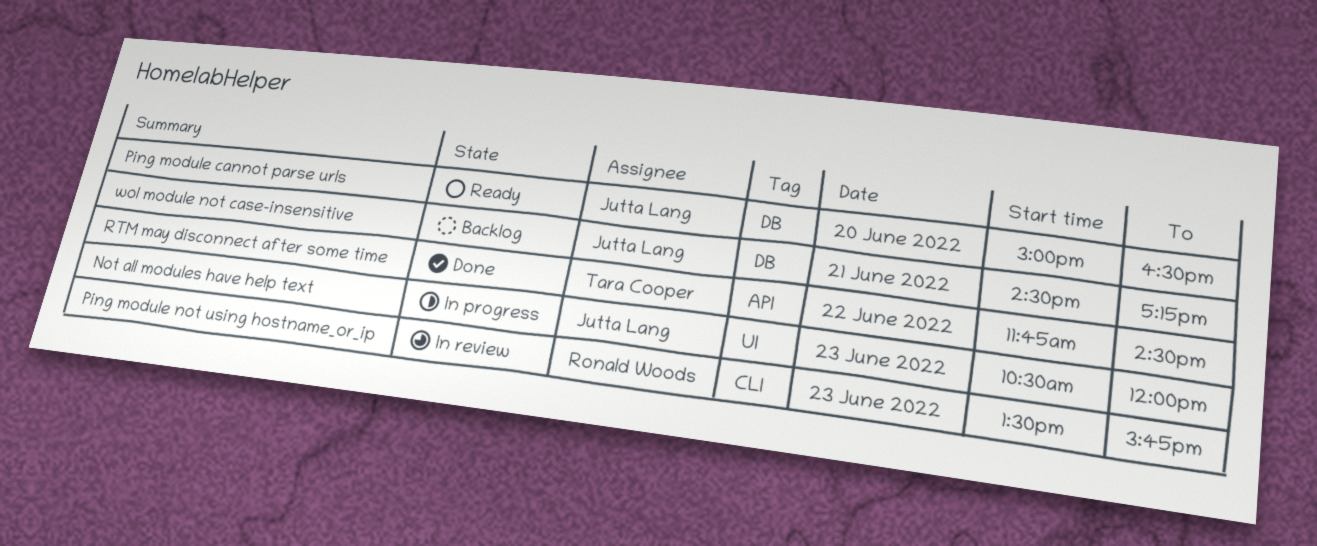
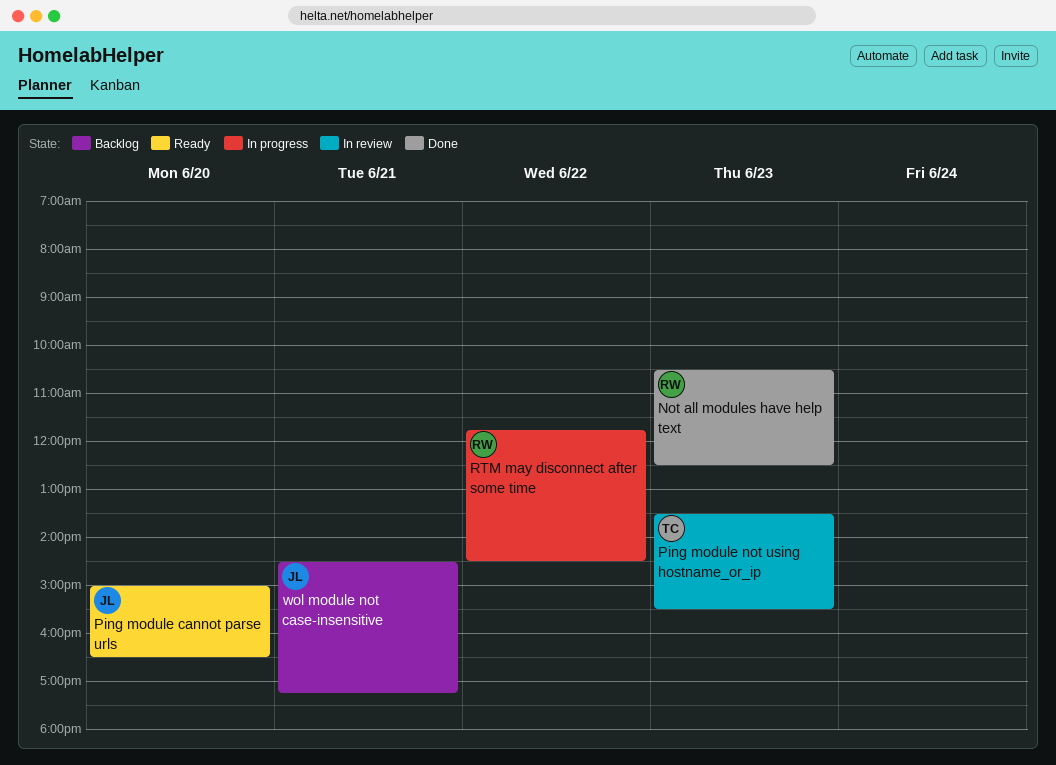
Not all modules have help text, status: In progress -> Done
Not all modules have help text, owner: Jutta Lang -> Ronald Woods
Not all modules have help text, ends: 12:00 -> 12:30
Ping module not using hostname_or_ip, owner: Ronald Woods -> Tara Cooper
Ping module not using hostname_or_ip, ends: 15:45 -> 15:30
RTM may disconnect after some time, status: Done -> In progress
RTM may disconnect after some time, owner: Tara Cooper -> Ronald Woods

